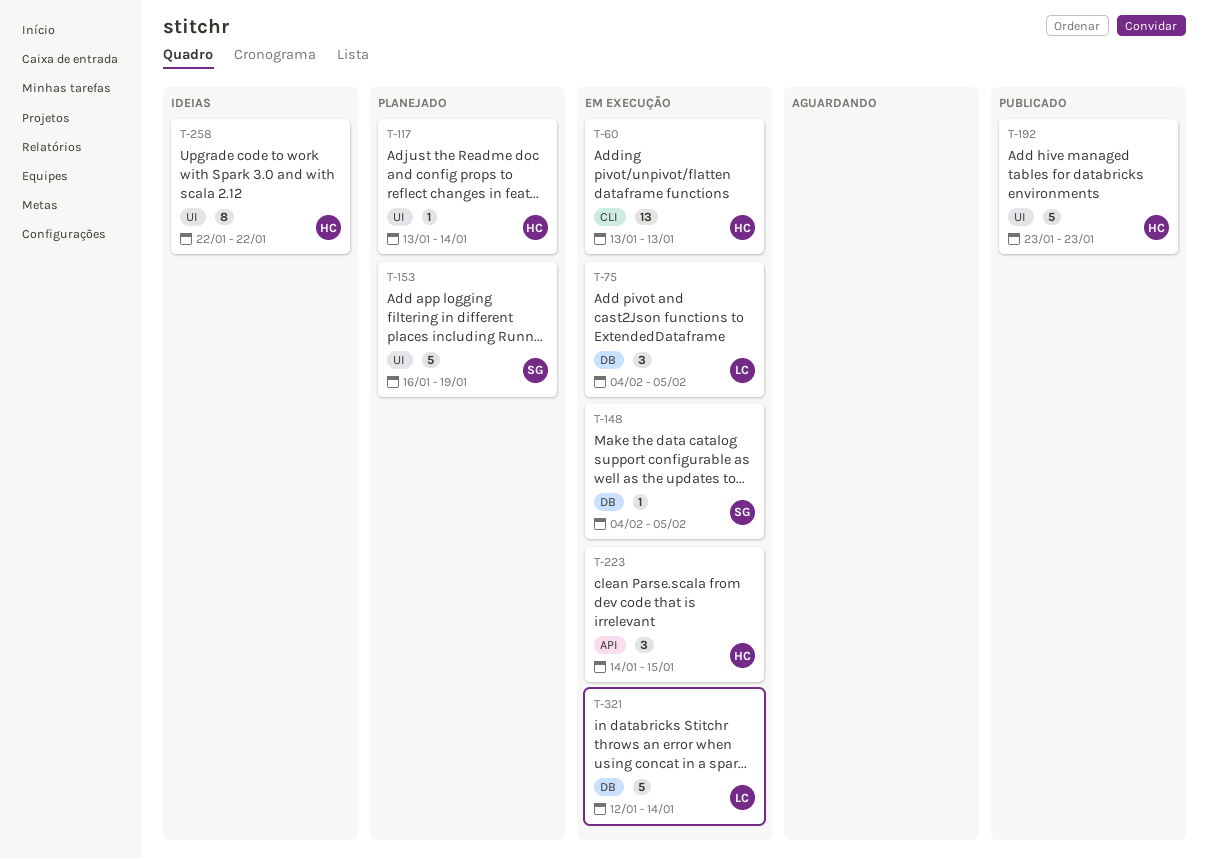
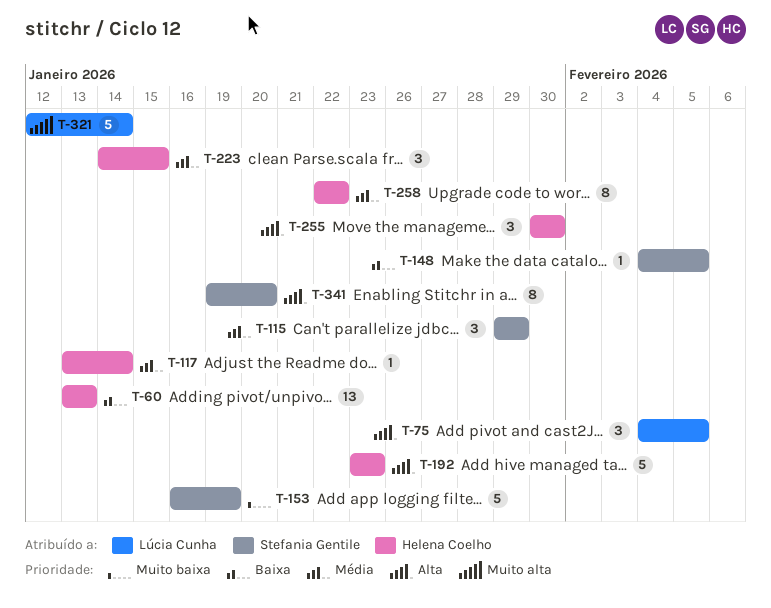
T-115: none -> present
T-255: none -> present
T-341: none -> present

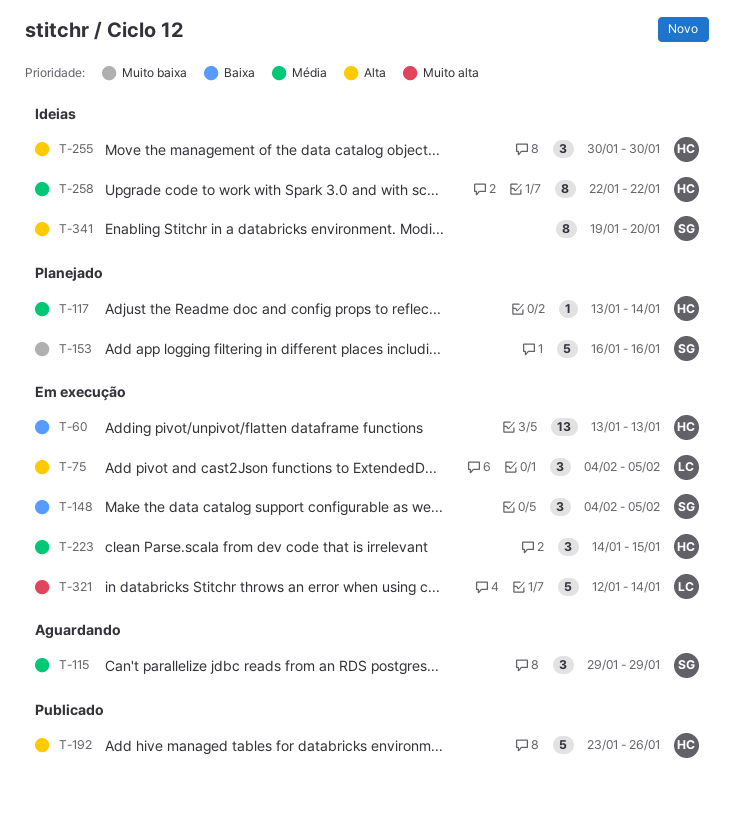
T-148, estimate: 1 -> 3
T-153, due: Jan 19 -> Jan 16
T-192, due: Jan 23 -> Jan 26

